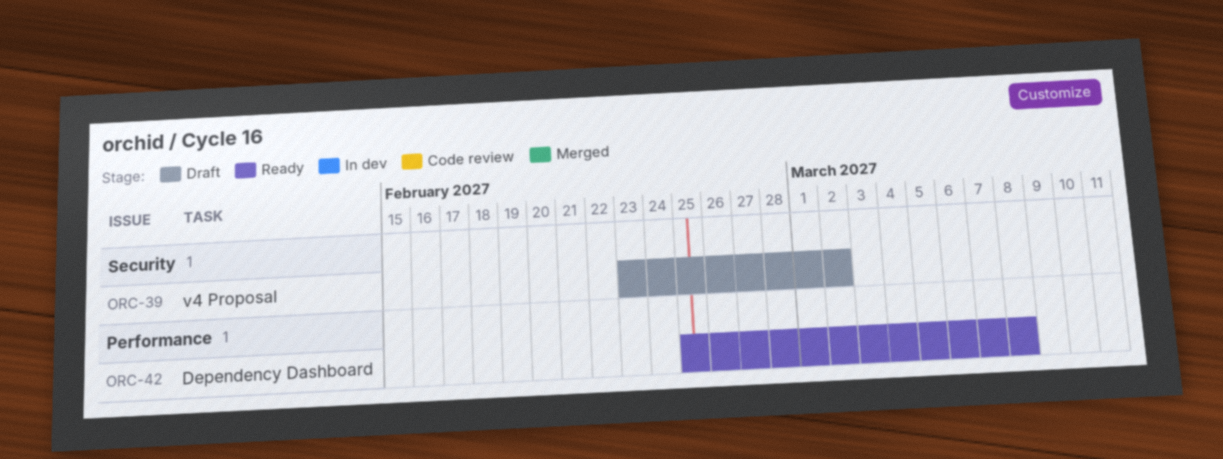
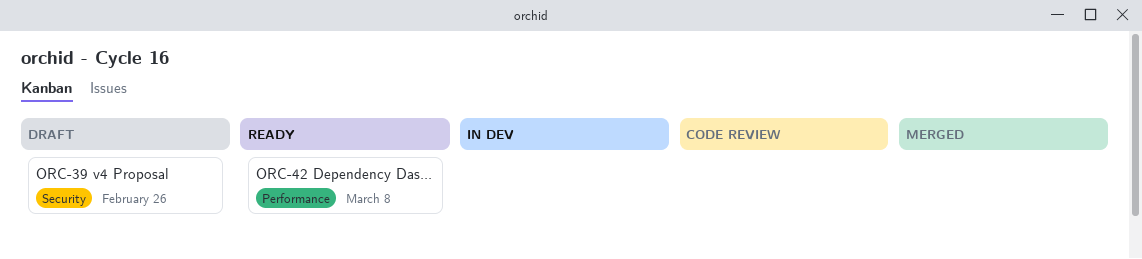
ORC-39, due: Mar 2 -> Feb 26

